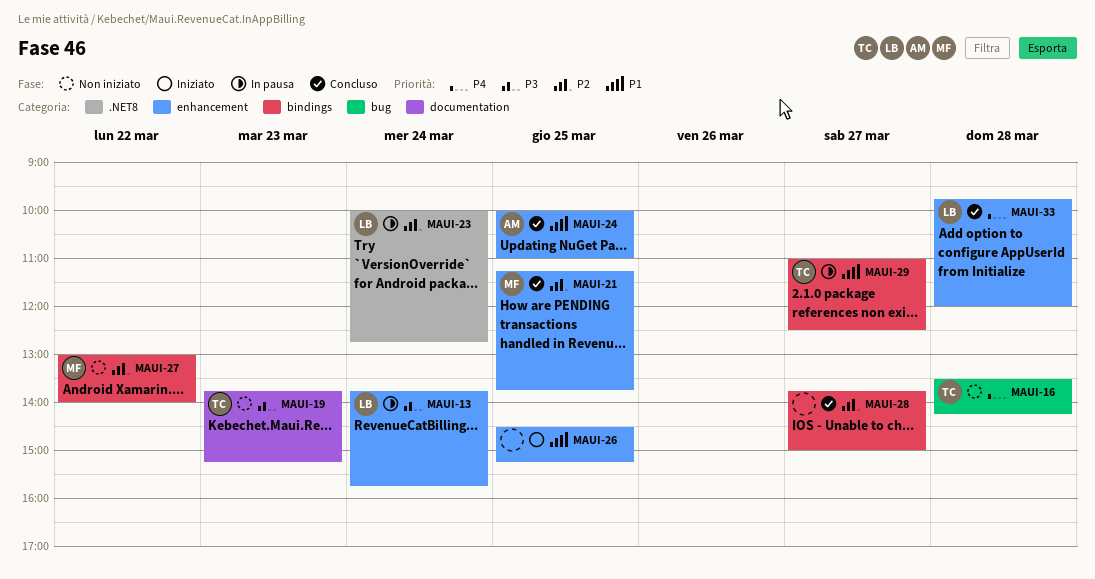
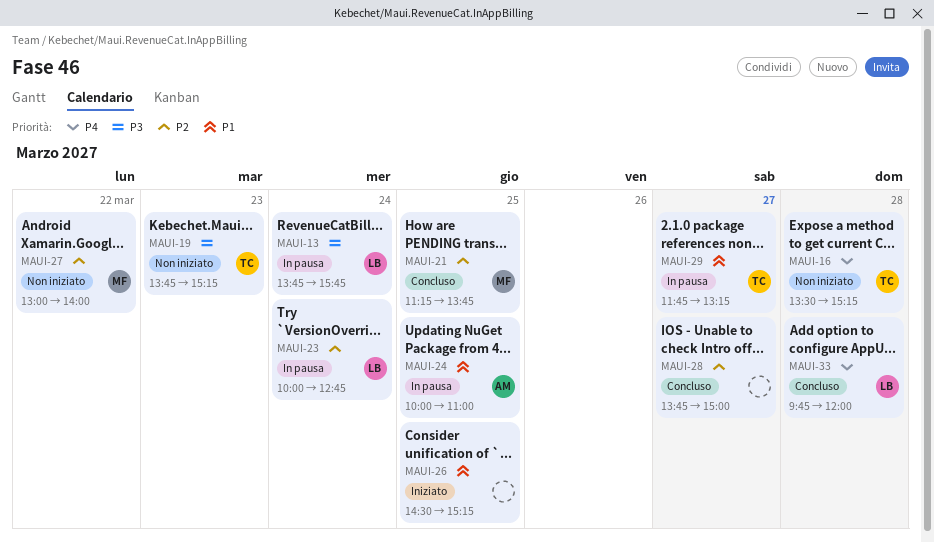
MAUI-16, ends: 14:15 -> 15:15
MAUI-24, status: Concluso -> In pausa
MAUI-29, begins: 11:00 -> 11:45
MAUI-29, ends: 12:30 -> 13:15

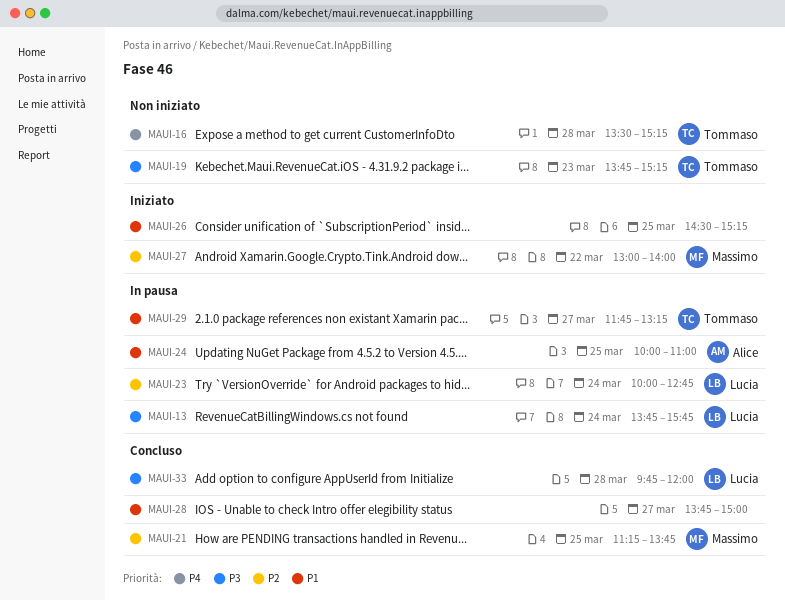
MAUI-27, status: Non iniziato -> Iniziato
MAUI-28, priority: P2 -> P1
MAUI-33, priority: P4 -> P3

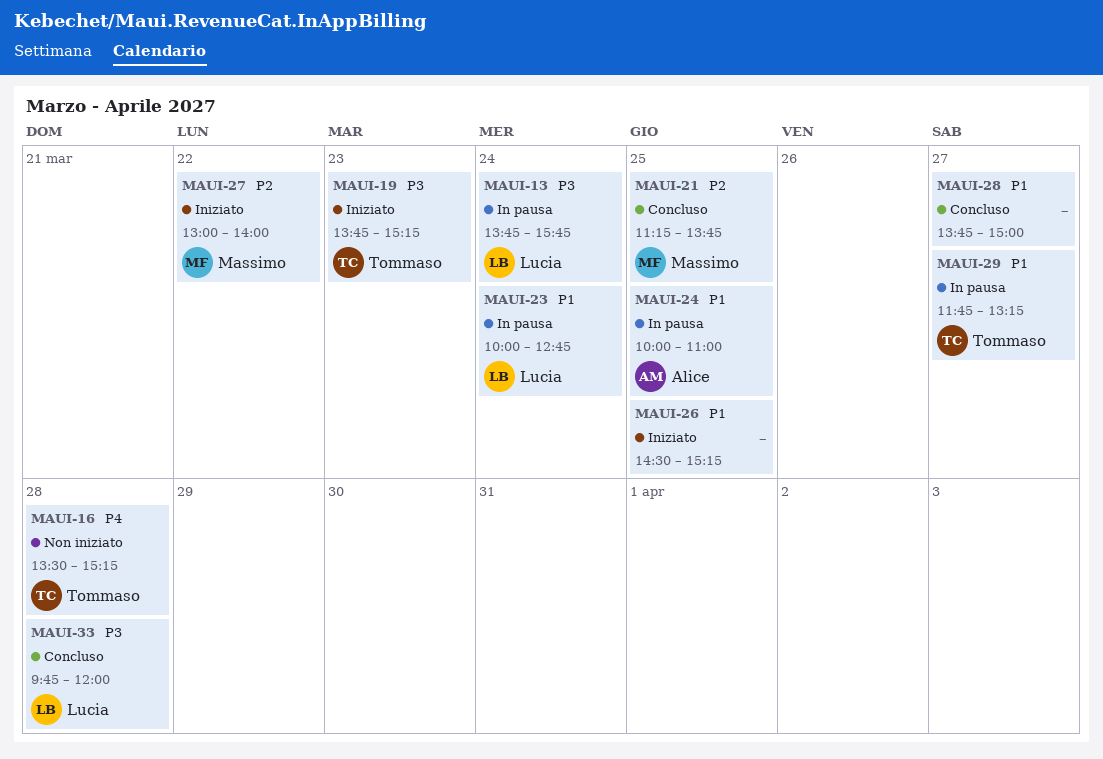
MAUI-19, status: Non iniziato -> Iniziato
MAUI-23, priority: P2 -> P1

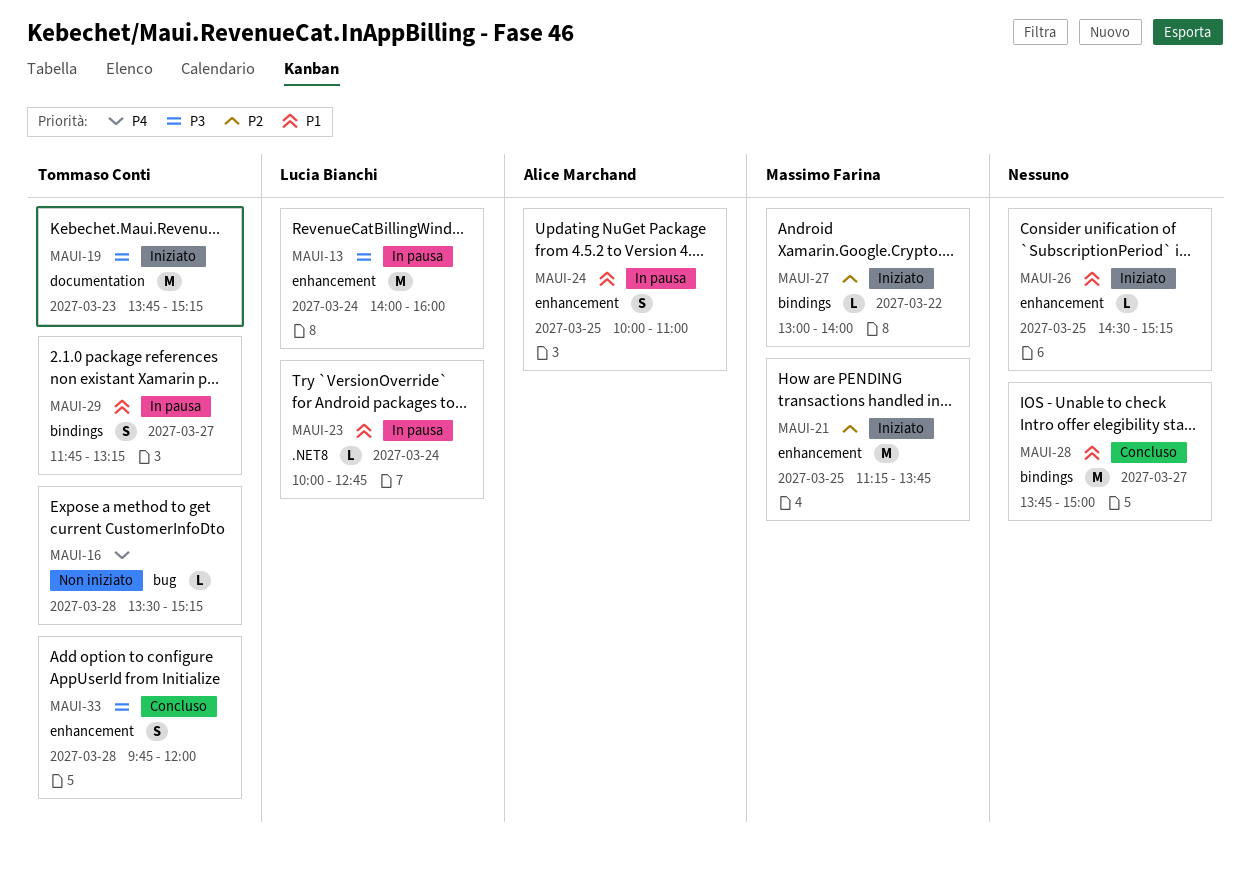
MAUI-13, begins: 13:45 -> 14:00
MAUI-13, ends: 15:45 -> 16:00
MAUI-21, status: Concluso -> Iniziato
MAUI-33, owner: Lucia Bianchi -> Tommaso Conti

